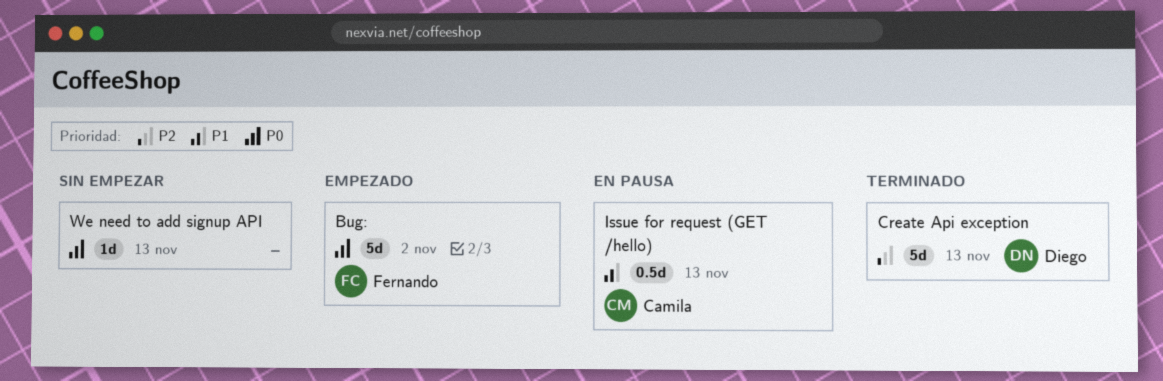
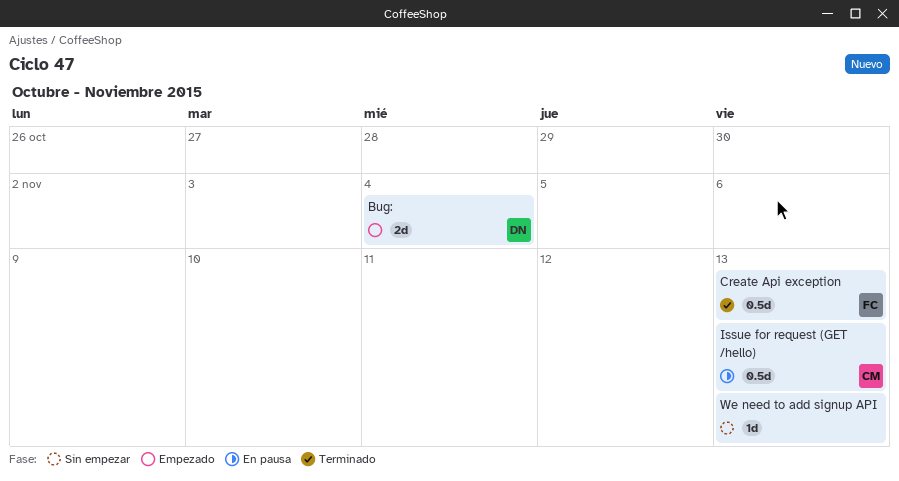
Bug:, owner: Fernando -> Diego
Bug:, estimate: 5d -> 2d
Bug:, due: Nov 2 -> Nov 4
Create Api exception, owner: Diego -> Fernando
Create Api exception, estimate: 5d -> 0.5d

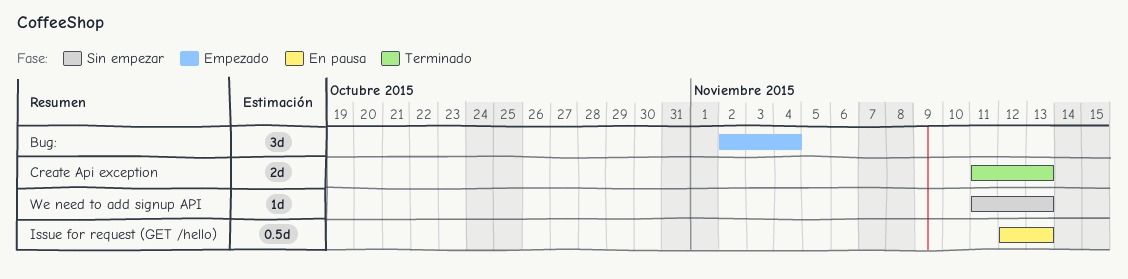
Bug:, estimate: 2d -> 3d
Create Api exception, estimate: 0.5d -> 2d

